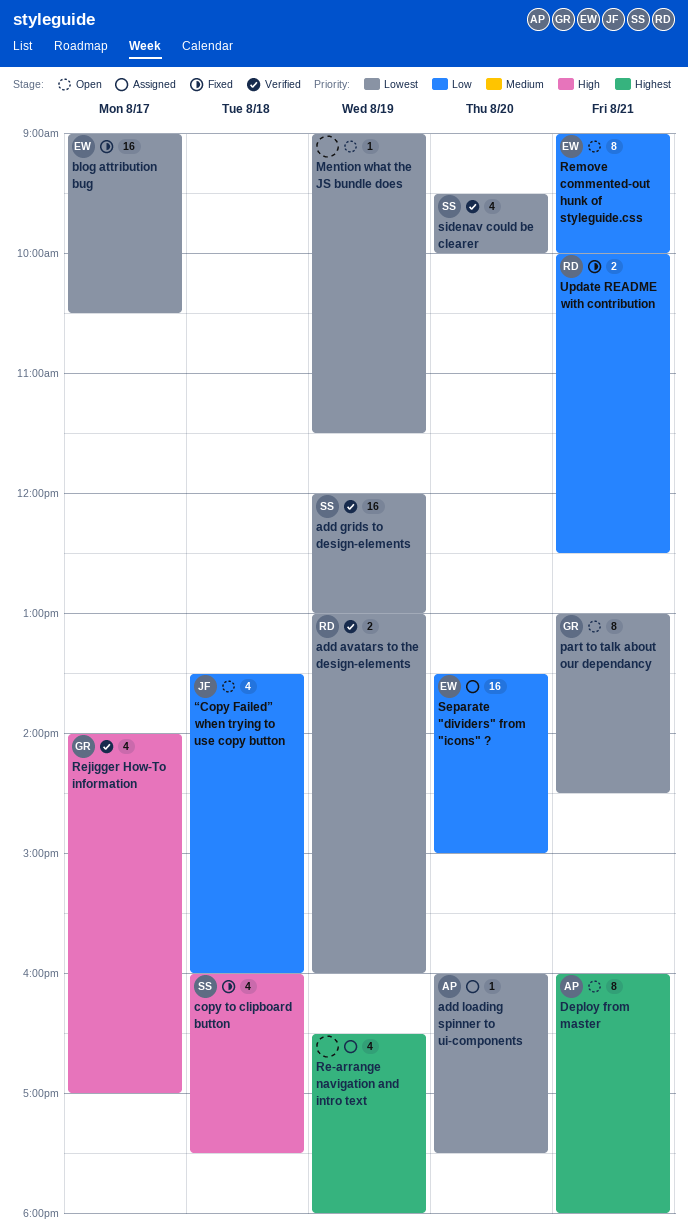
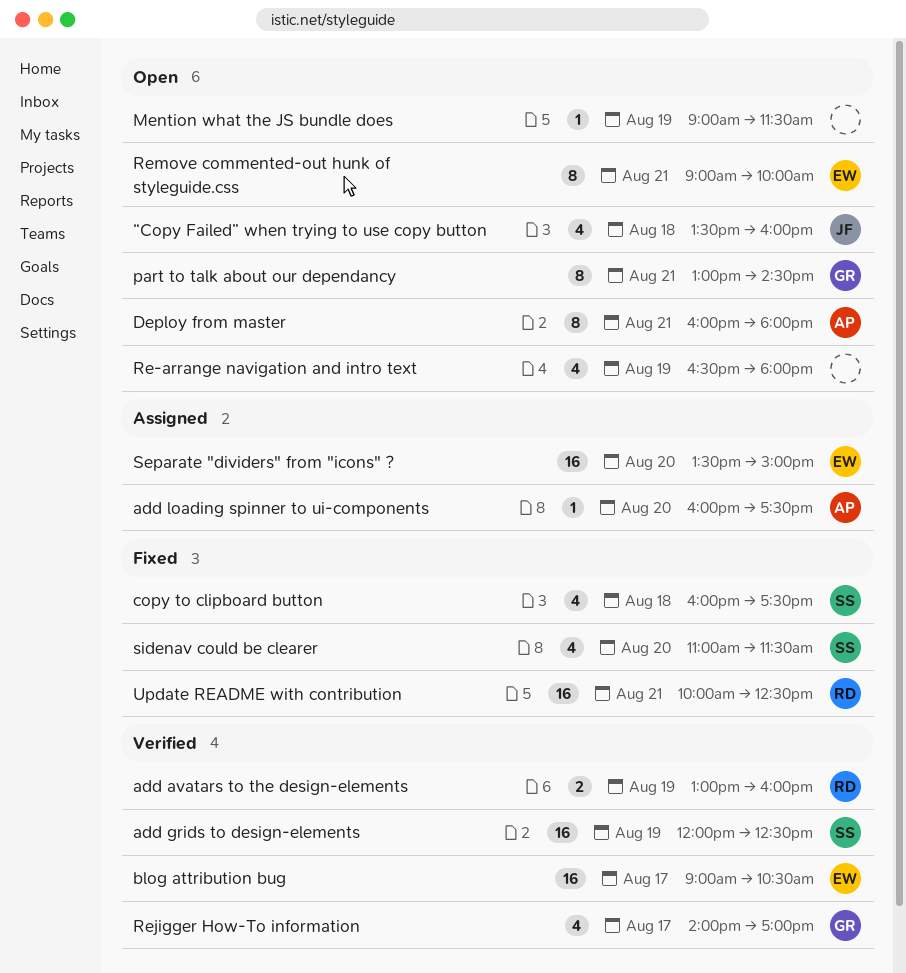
add grids to design-elements, ends: 13:00 -> 12:30
blog attribution bug, status: Fixed -> Verified
Re-arrange navigation and intro text, status: Assigned -> Open
sidenav could be clearer, status: Verified -> Fixed
sidenav could be clearer, begins: 09:30 -> 11:00
sidenav could be clearer, ends: 10:00 -> 11:30
Update README with contribution, estimate: 2 -> 16

